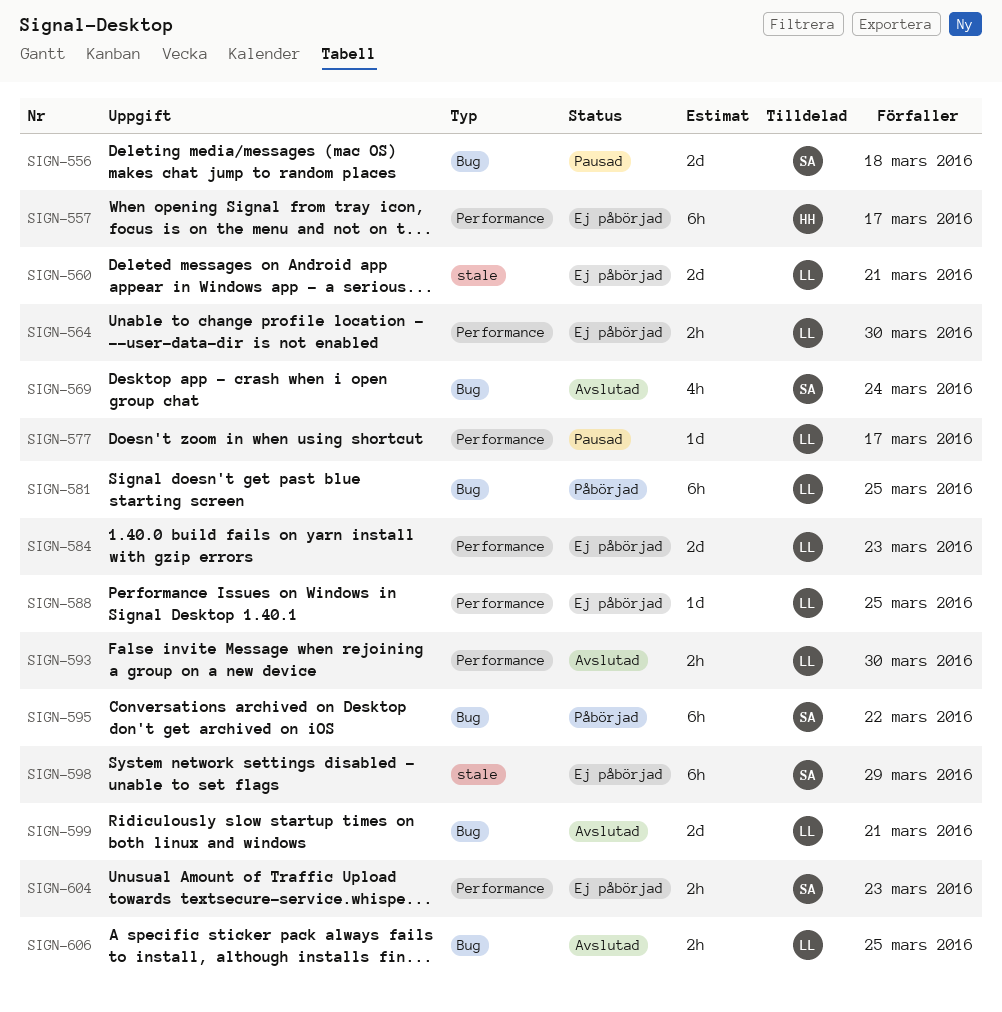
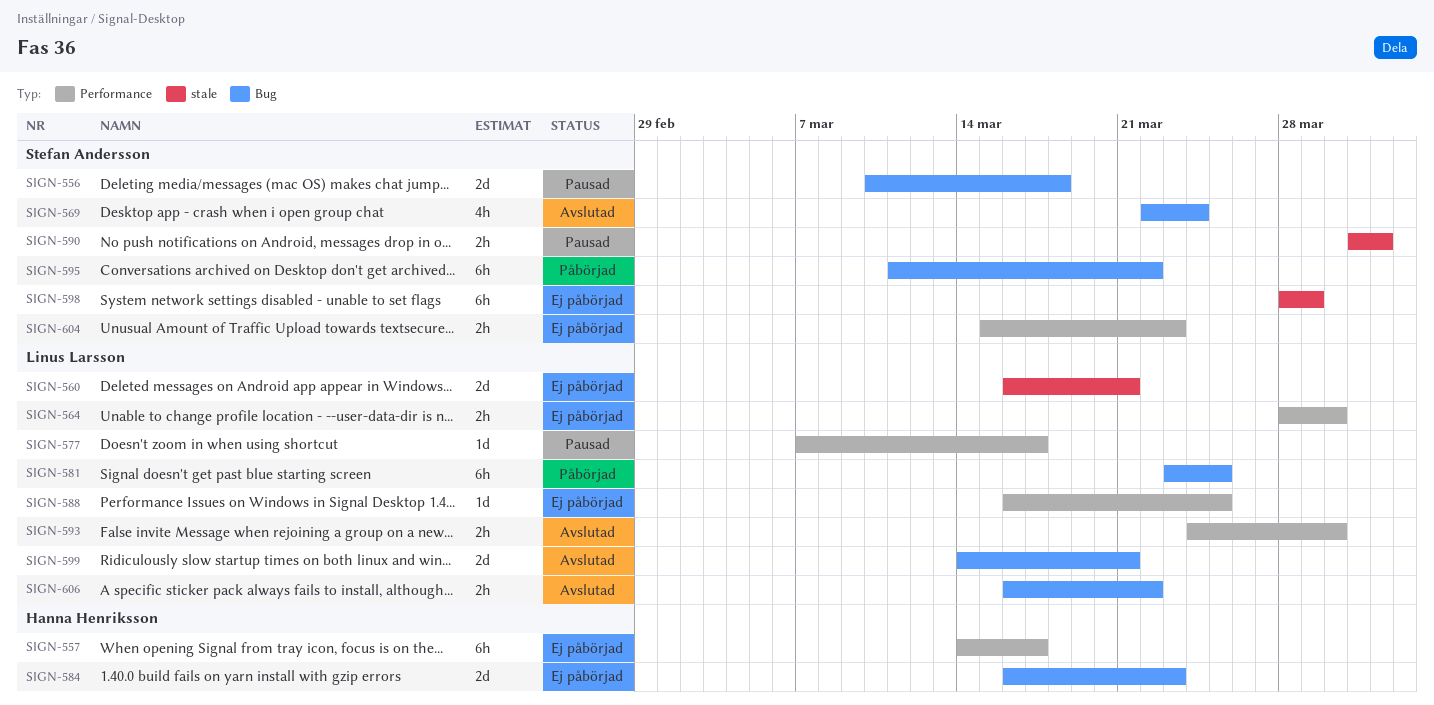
SIGN-584, owner: Linus Larsson -> Hanna Henriksson
SIGN-584, label: Performance -> Bug
SIGN-590: none -> present
SIGN-606, due: Mar 25 -> Mar 22

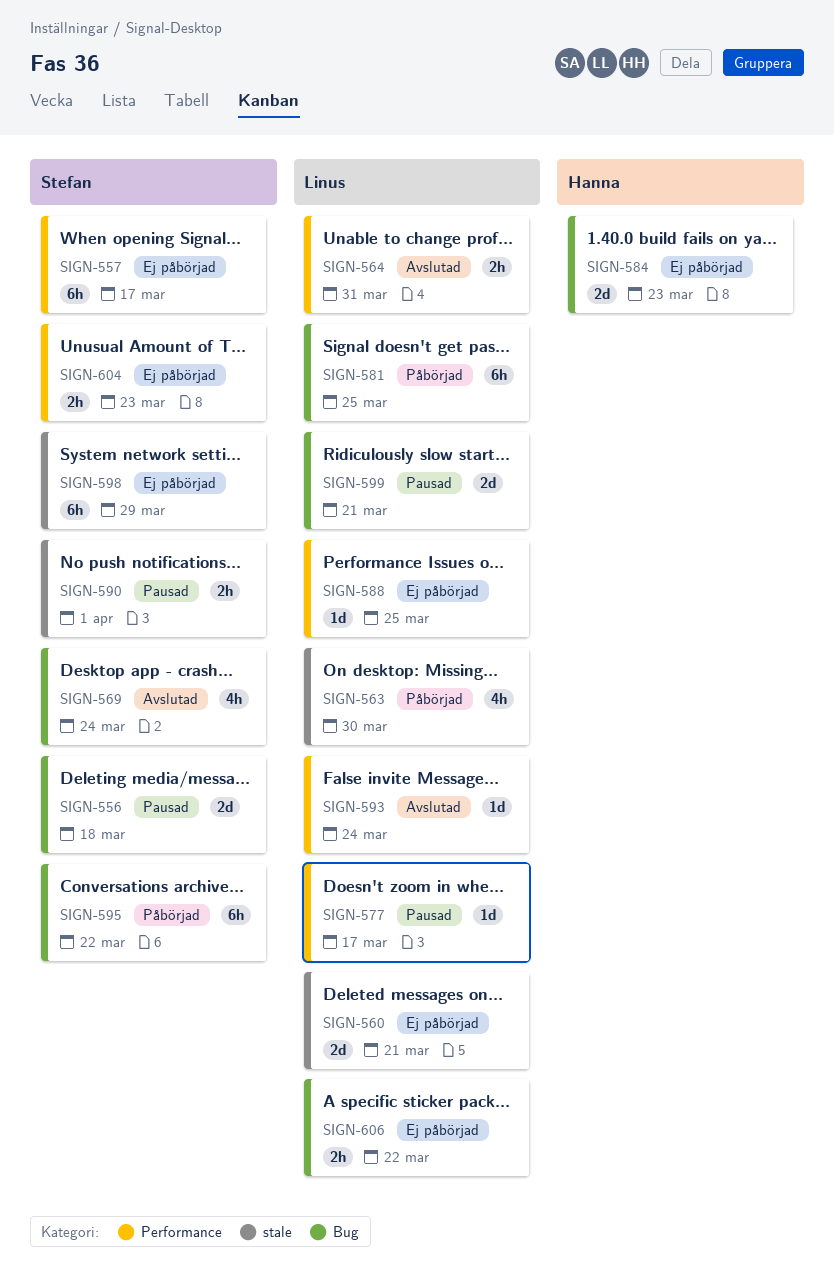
SIGN-557, owner: Hanna Henriksson -> Stefan Andersson
SIGN-563: none -> present
SIGN-564, status: Ej påbörjad -> Avslutad
SIGN-564, due: Mar 30 -> Mar 31
SIGN-593, estimate: 2h -> 1d
SIGN-593, due: Mar 30 -> Mar 24
SIGN-599, status: Avslutad -> Pausad
SIGN-606, status: Avslutad -> Ej påbörjad

